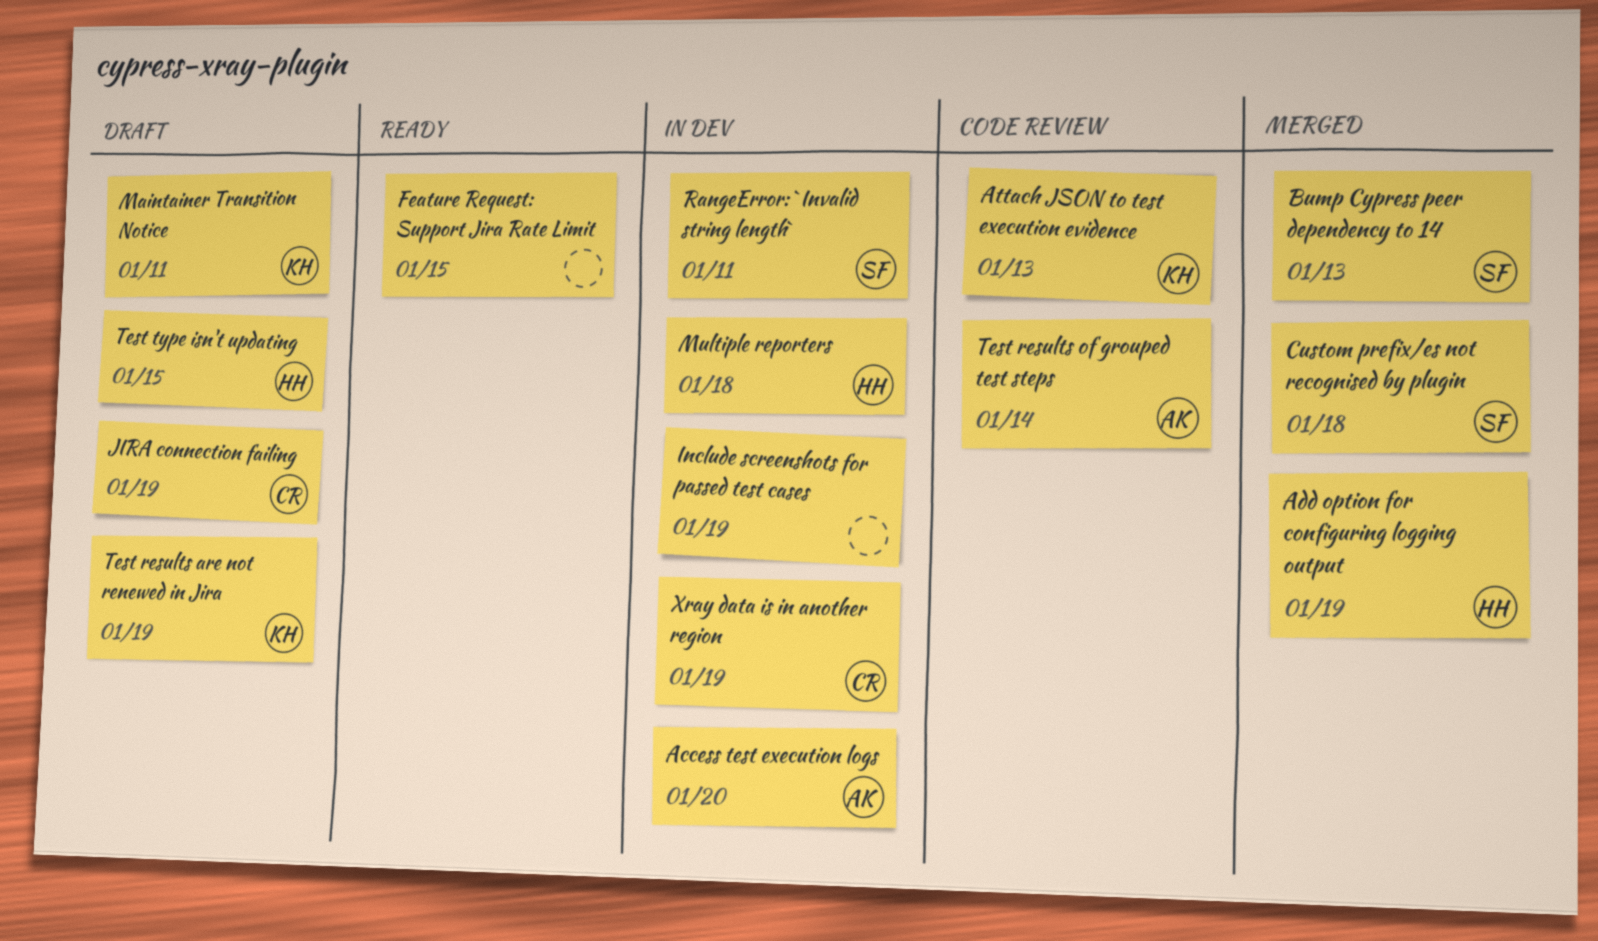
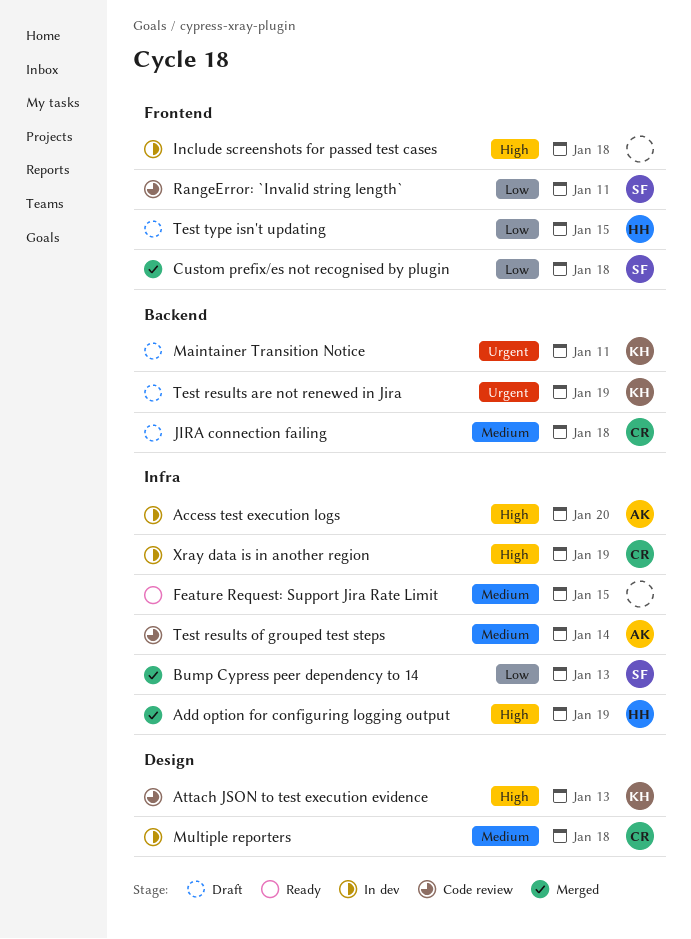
Include screenshots for passed test cases, due: Jan 19 -> Jan 18
JIRA connection failing, due: Jan 19 -> Jan 18
Multiple reporters, owner: HH -> CR
RangeError: `Invalid string length`, status: In dev -> Code review

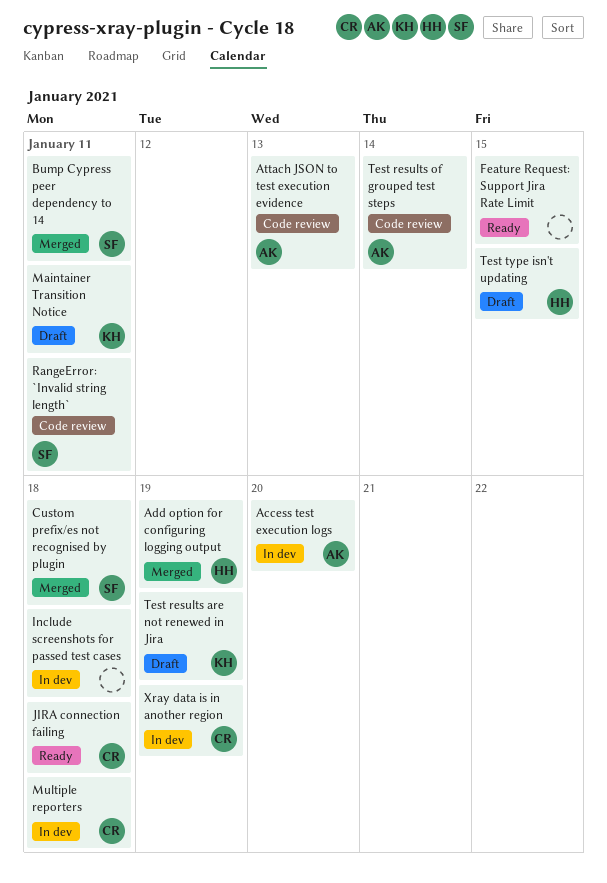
Attach JSON to test execution evidence, owner: KH -> AK
Bump Cypress peer dependency to 14, due: Jan 13 -> Jan 11
JIRA connection failing, status: Draft -> Ready

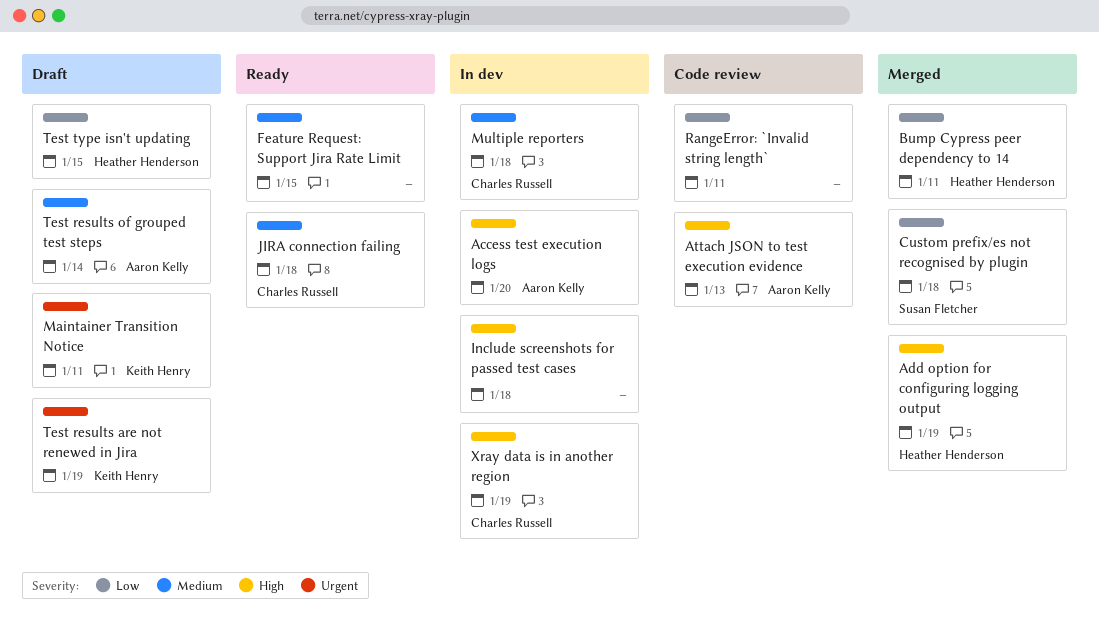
Bump Cypress peer dependency to 14, owner: Susan Fletcher -> Heather Henderson
RangeError: `Invalid string length`, owner: Susan Fletcher -> none
Test results of grouped test steps, status: Code review -> Draft

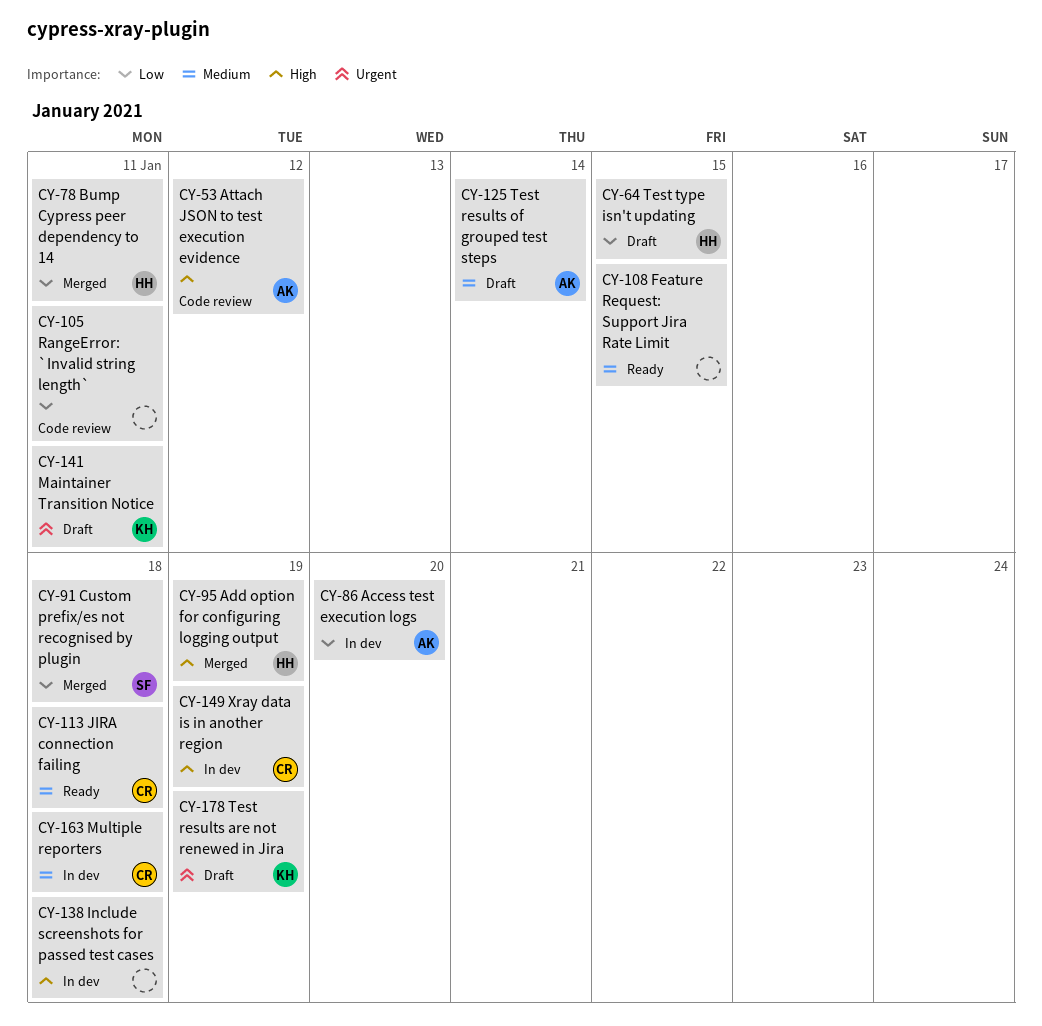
Access test execution logs, priority: High -> Low
Attach JSON to test execution evidence, due: Jan 13 -> Jan 12

